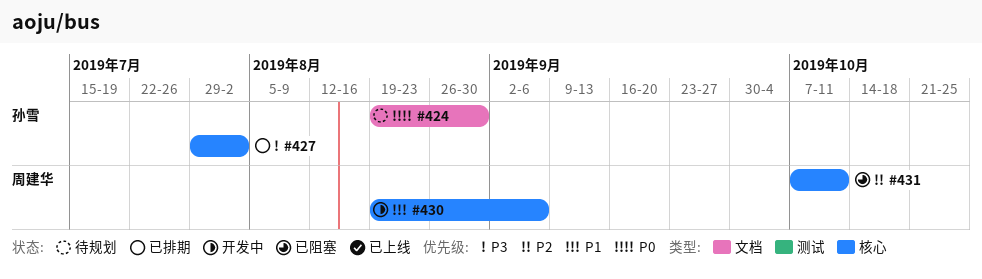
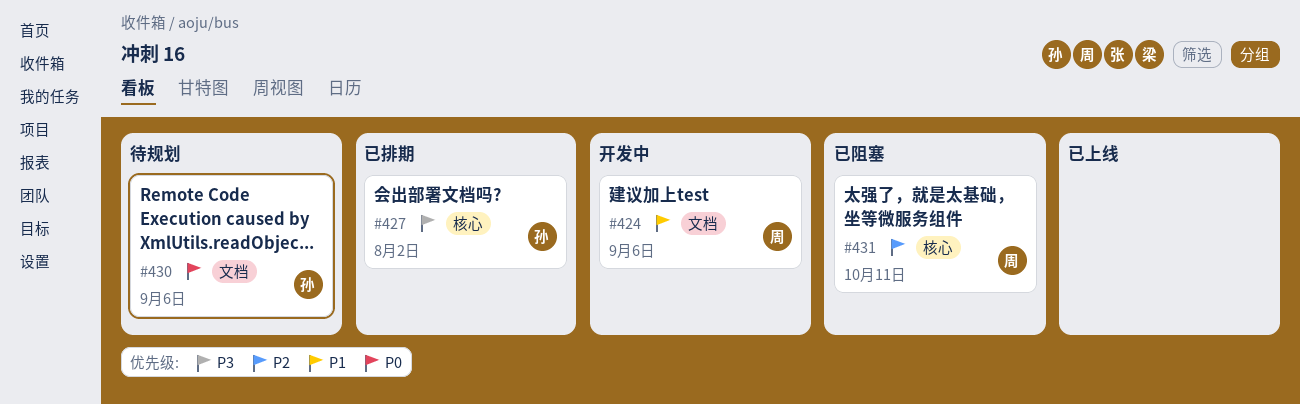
#424, status: 待规划 -> 开发中
#424, owner: 孙雪 -> 周建华
#424, priority: P0 -> P1
#424, due: Aug 30 -> Sep 6
#430, status: 开发中 -> 待规划
#430, owner: 周建华 -> 孙雪
#430, priority: P1 -> P0
#430, label: 核心 -> 文档

